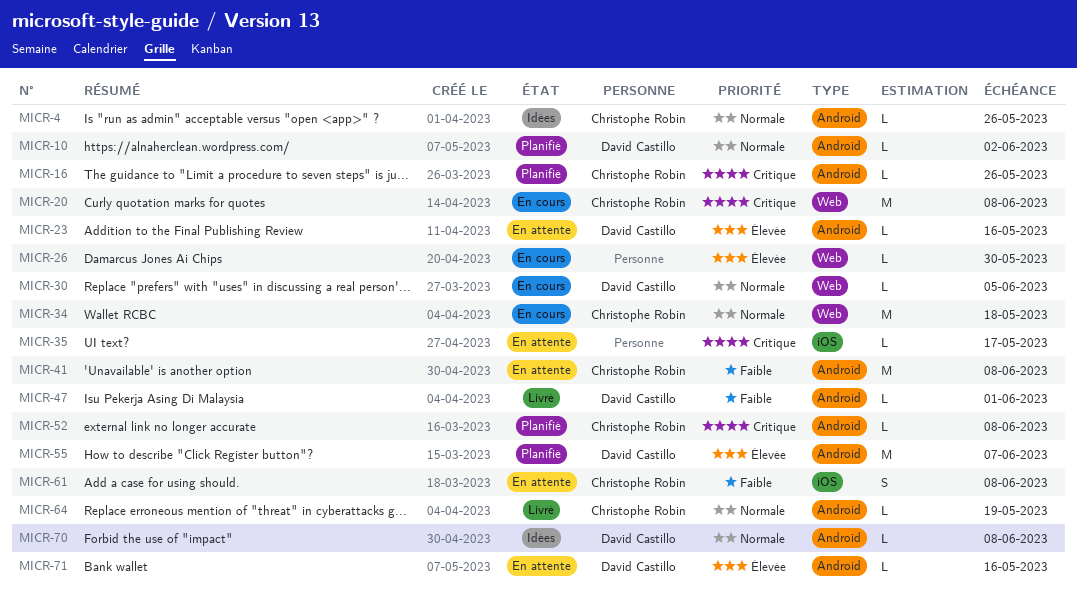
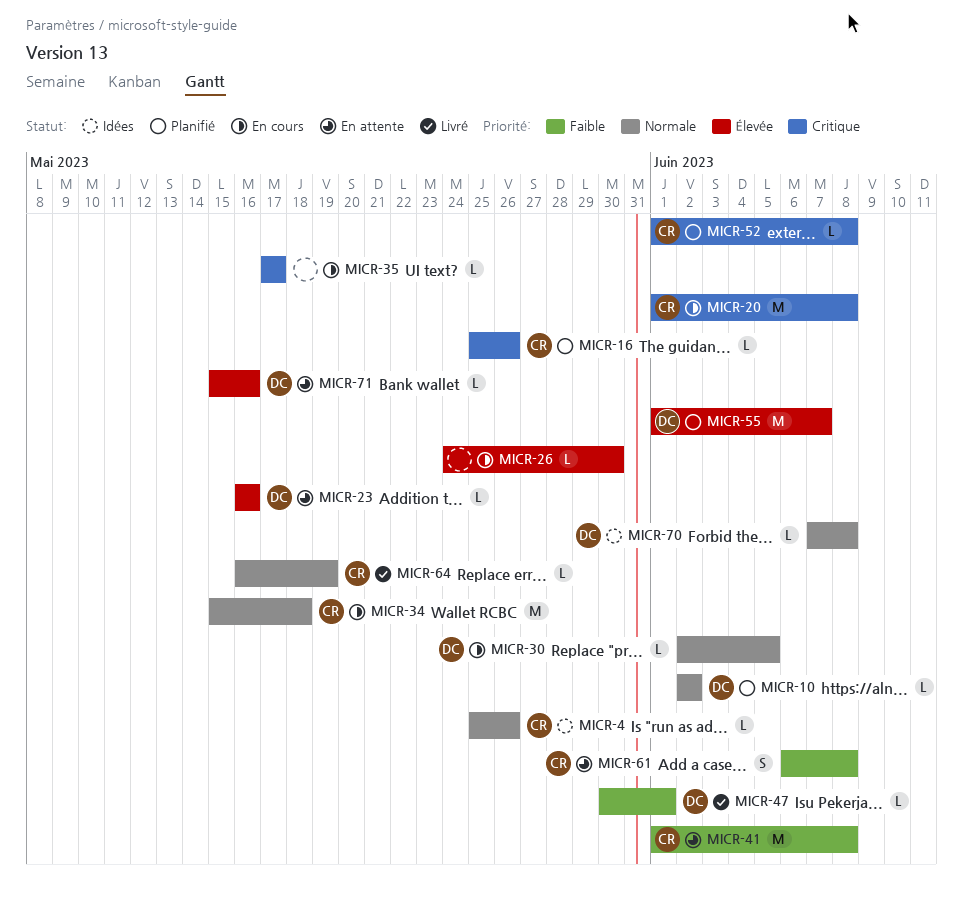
MICR-35, status: En attente -> En cours

